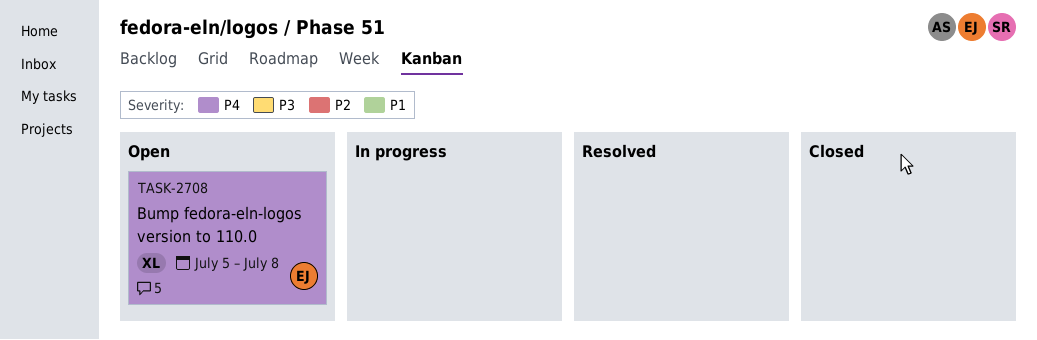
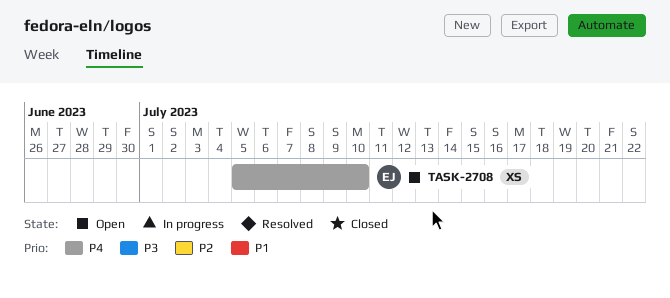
TASK-2708, estimate: XL -> XS
TASK-2708, due: Jul 8 -> Jul 10

